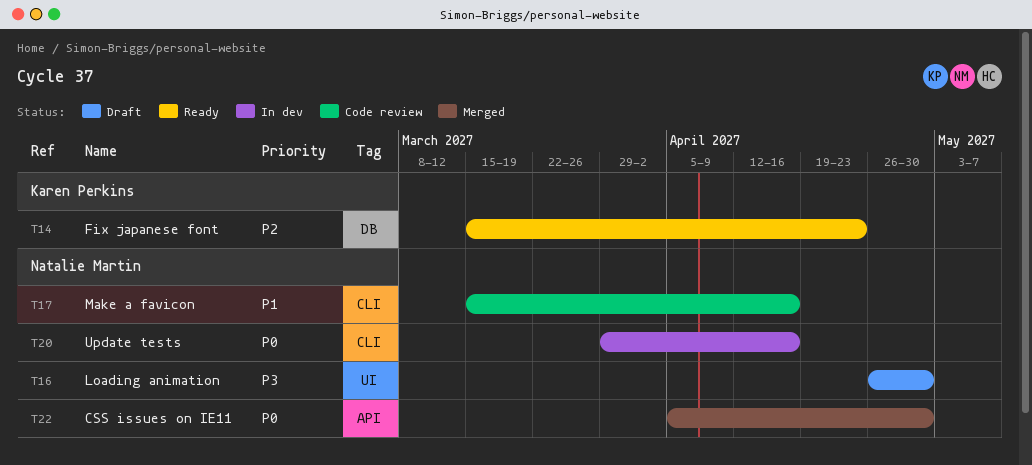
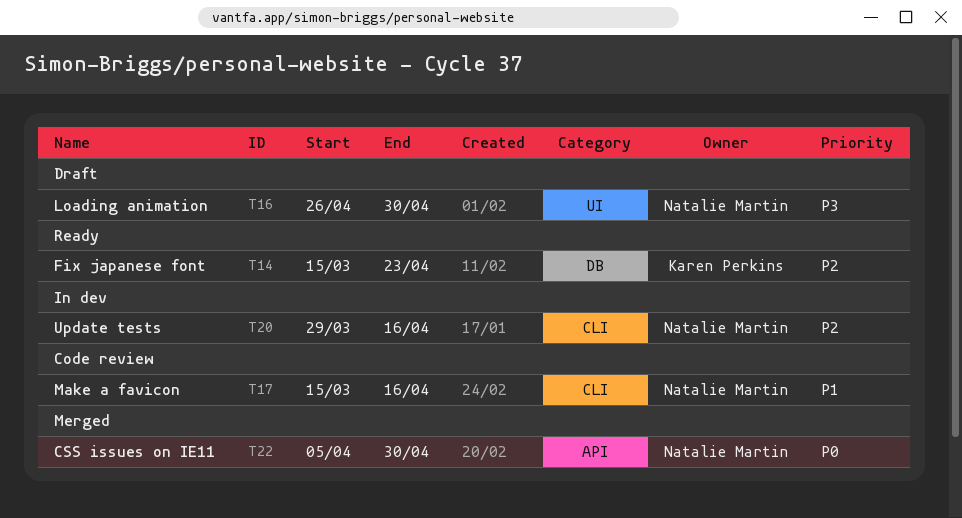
T20, priority: P0 -> P2

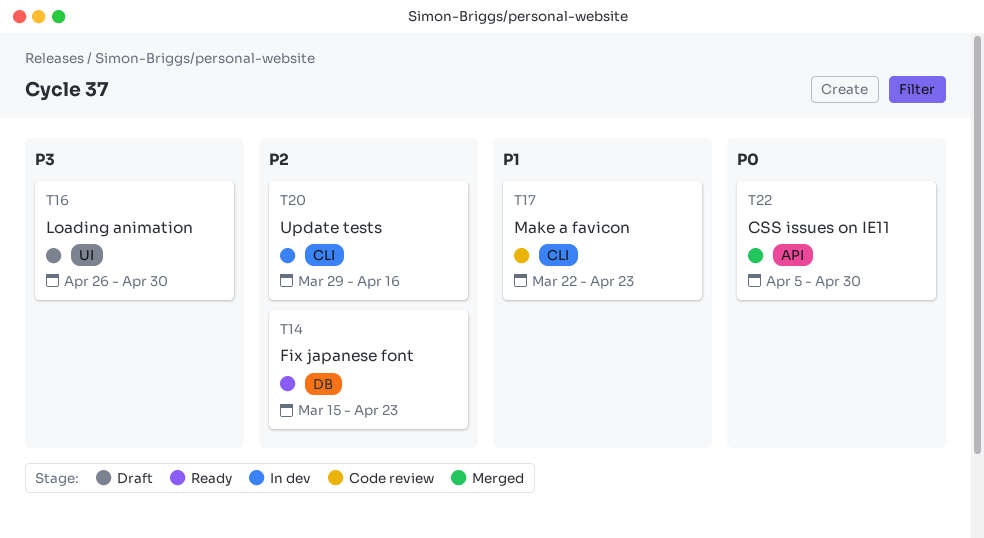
T17, start: Mar 15 -> Mar 22
T17, due: Apr 16 -> Apr 23

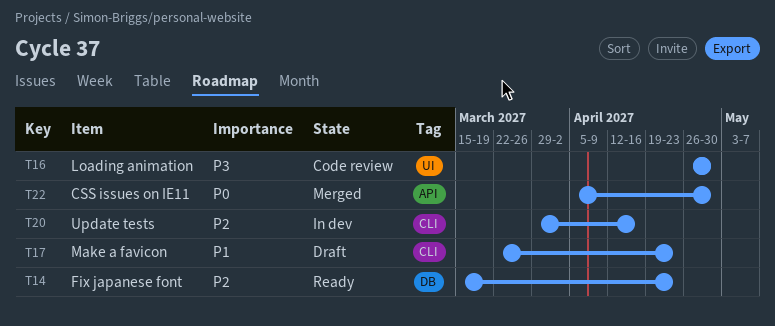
T16, status: Draft -> Code review
T17, status: Code review -> Draft

